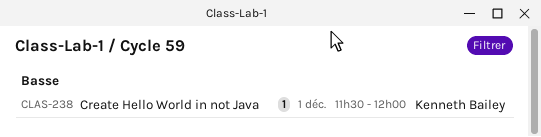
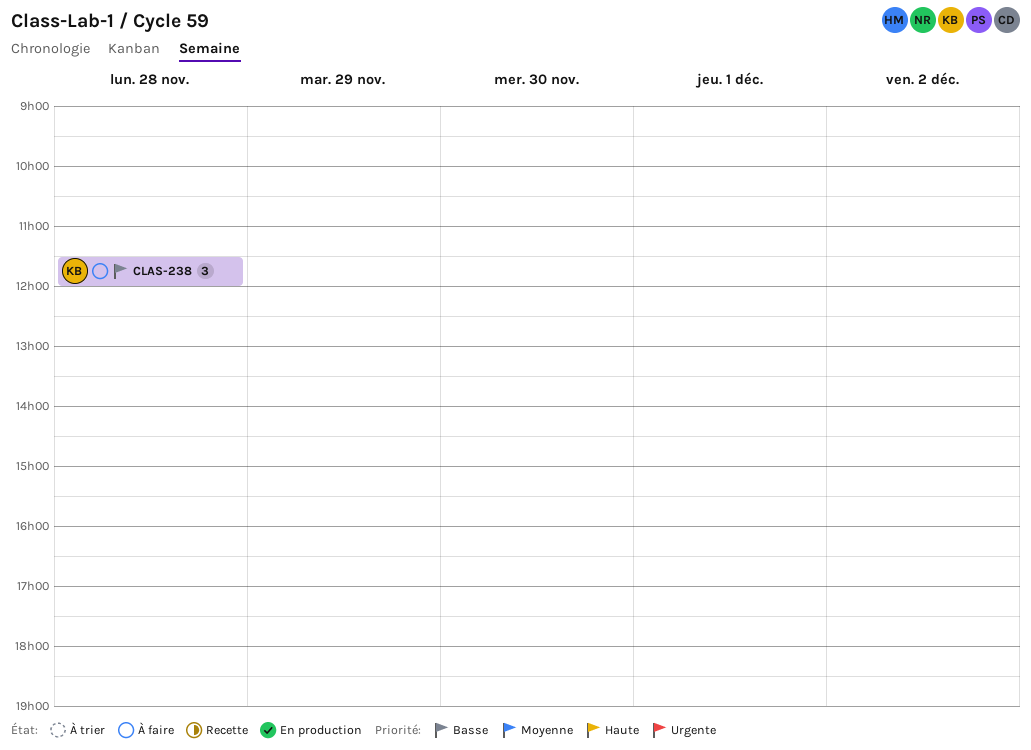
CLAS-238, estimate: 1 -> 3
CLAS-238, day: Dec 1 -> Nov 28

